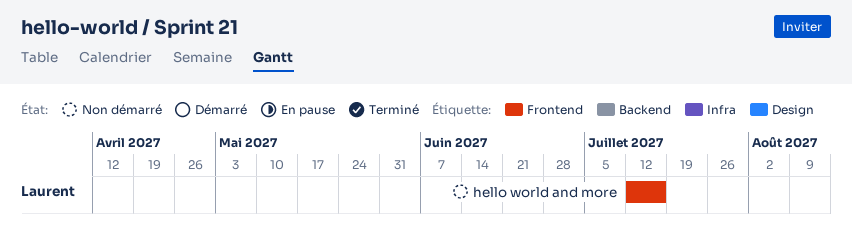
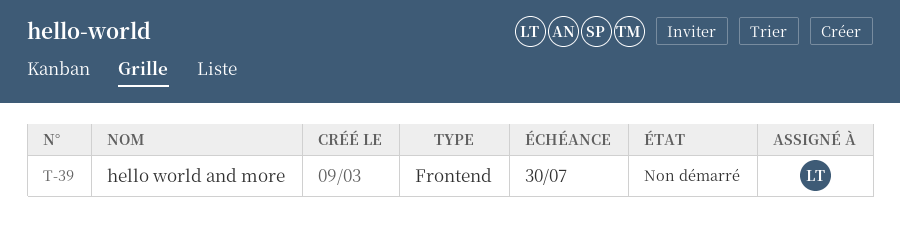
hello world and more, due: Jul 16 -> Jul 30

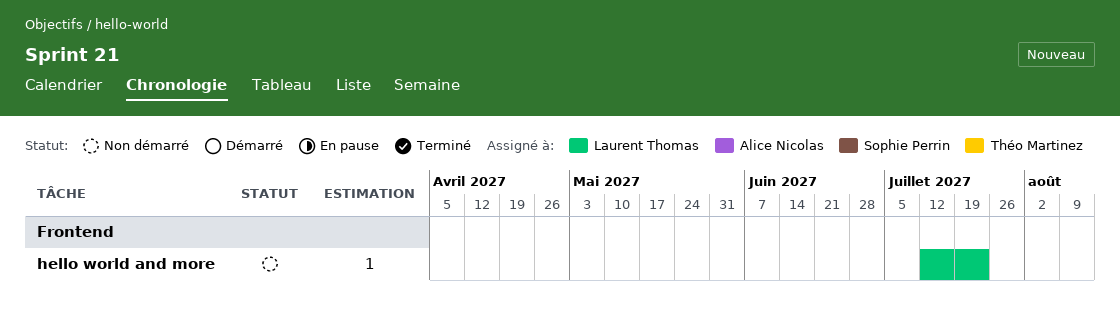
hello world and more, due: Jul 30 -> Jul 23

